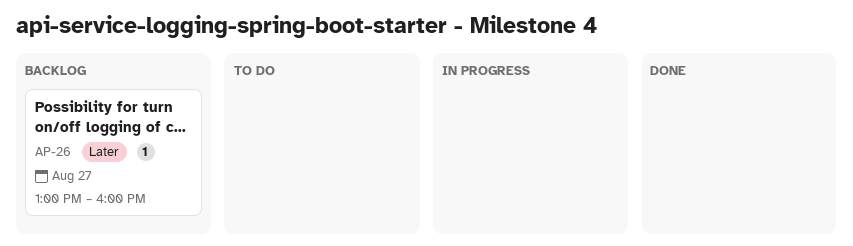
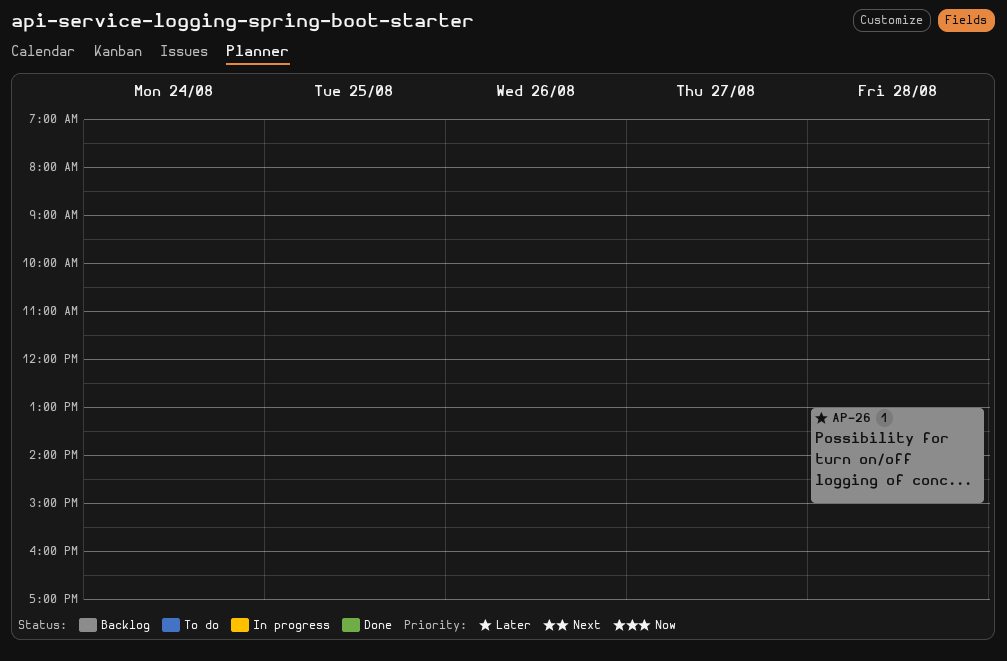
AP-26, day: Aug 27 -> Aug 28
AP-26, ends: 16:00 -> 15:00

